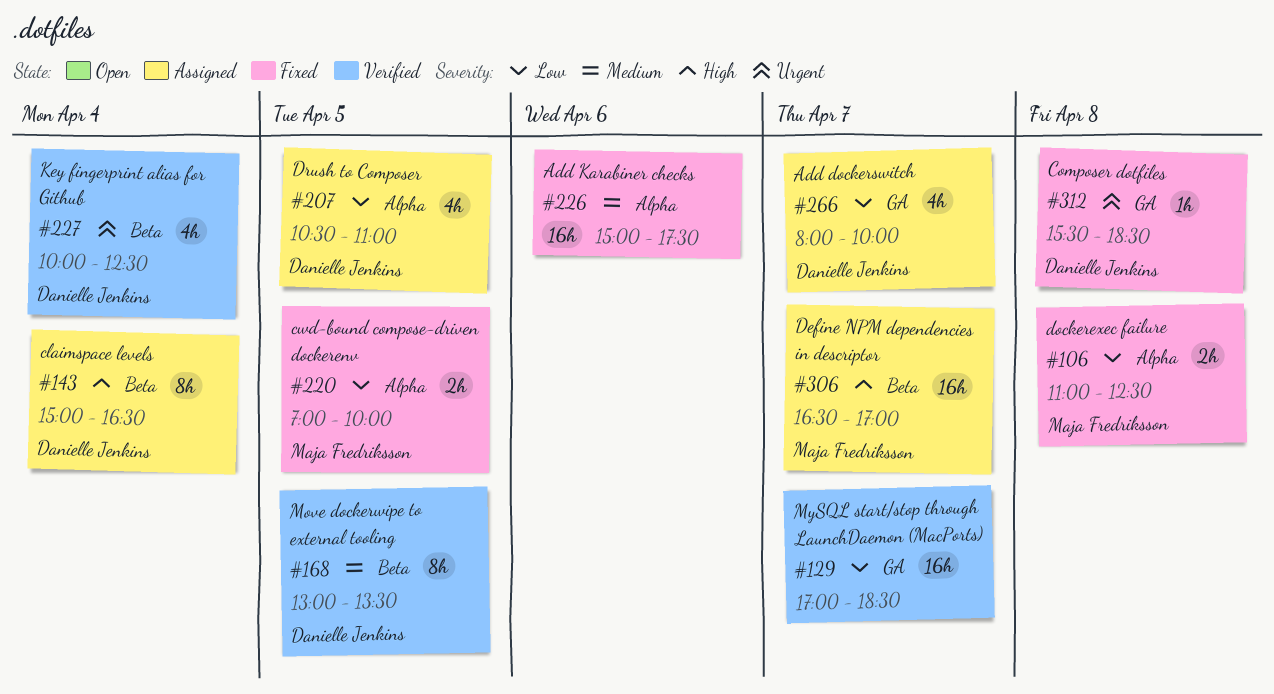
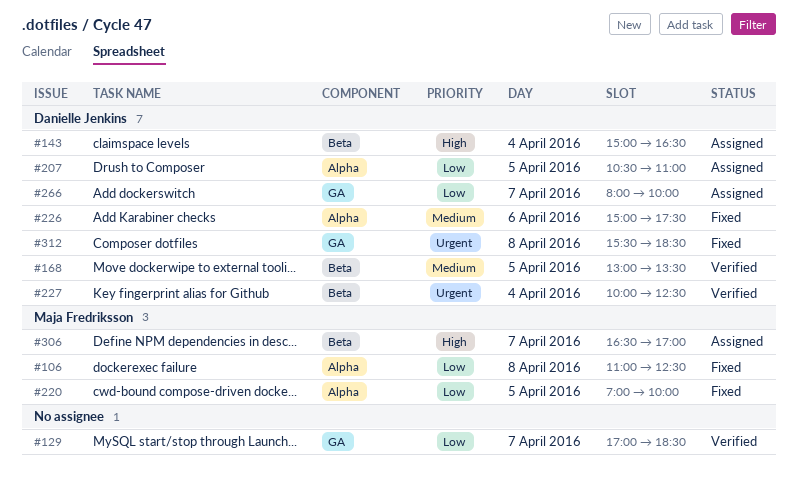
#226, owner: none -> Danielle Jenkins

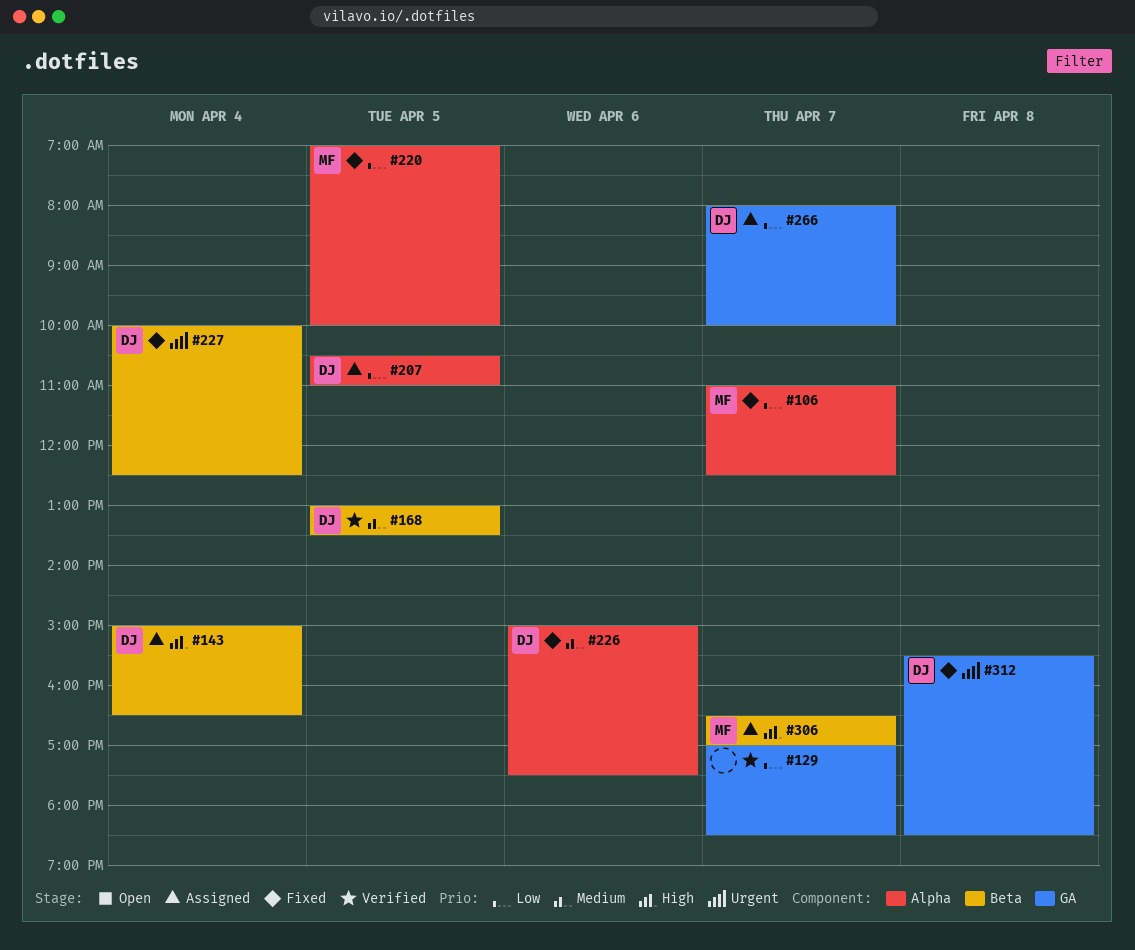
#106, day: Apr 8 -> Apr 7
#227, status: Verified -> Fixed

